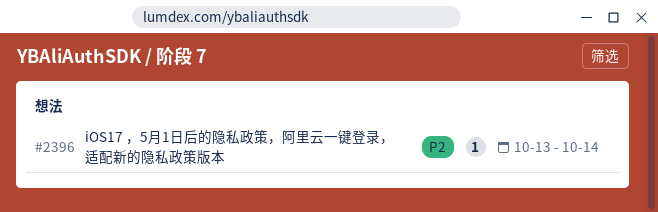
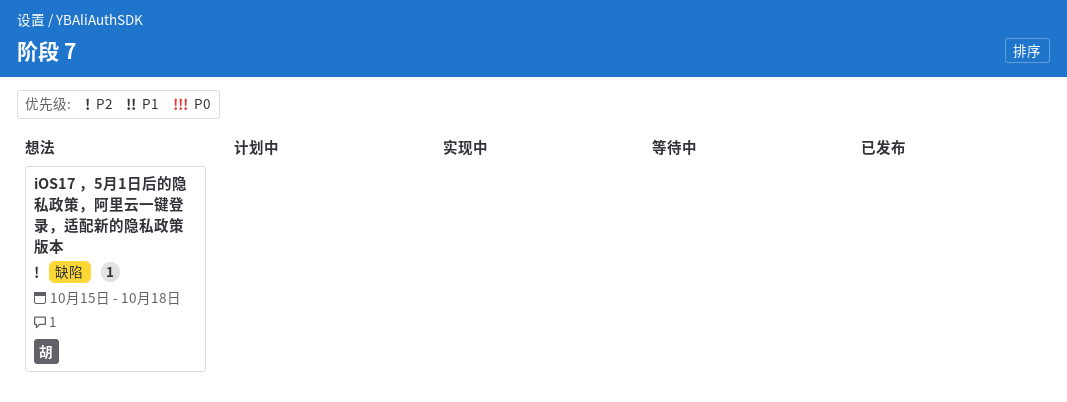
iOS17 ，5月1日后的隐私政策，阿里云一键登录，适配新的隐私政策版本, start: Oct 13 -> Oct 15
iOS17 ，5月1日后的隐私政策，阿里云一键登录，适配新的隐私政策版本, due: Oct 14 -> Oct 18

